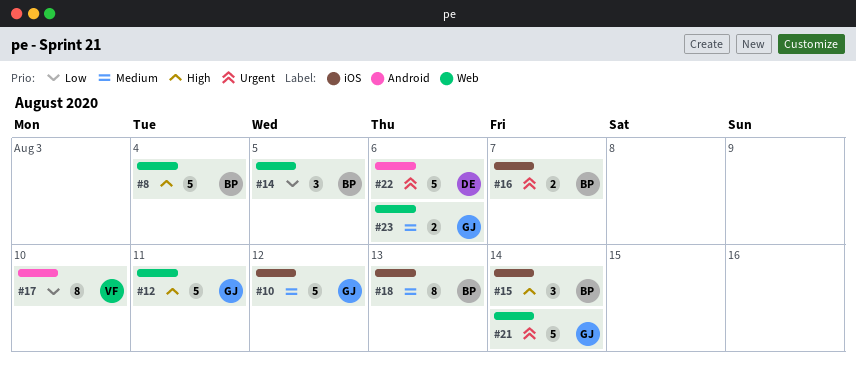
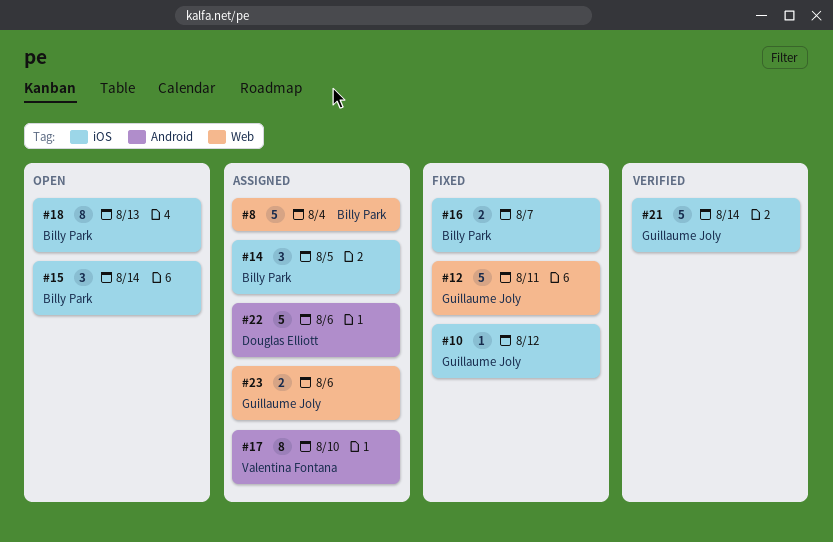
#10, estimate: 5 -> 1
#14, label: Web -> iOS
#21, label: Web -> iOS

